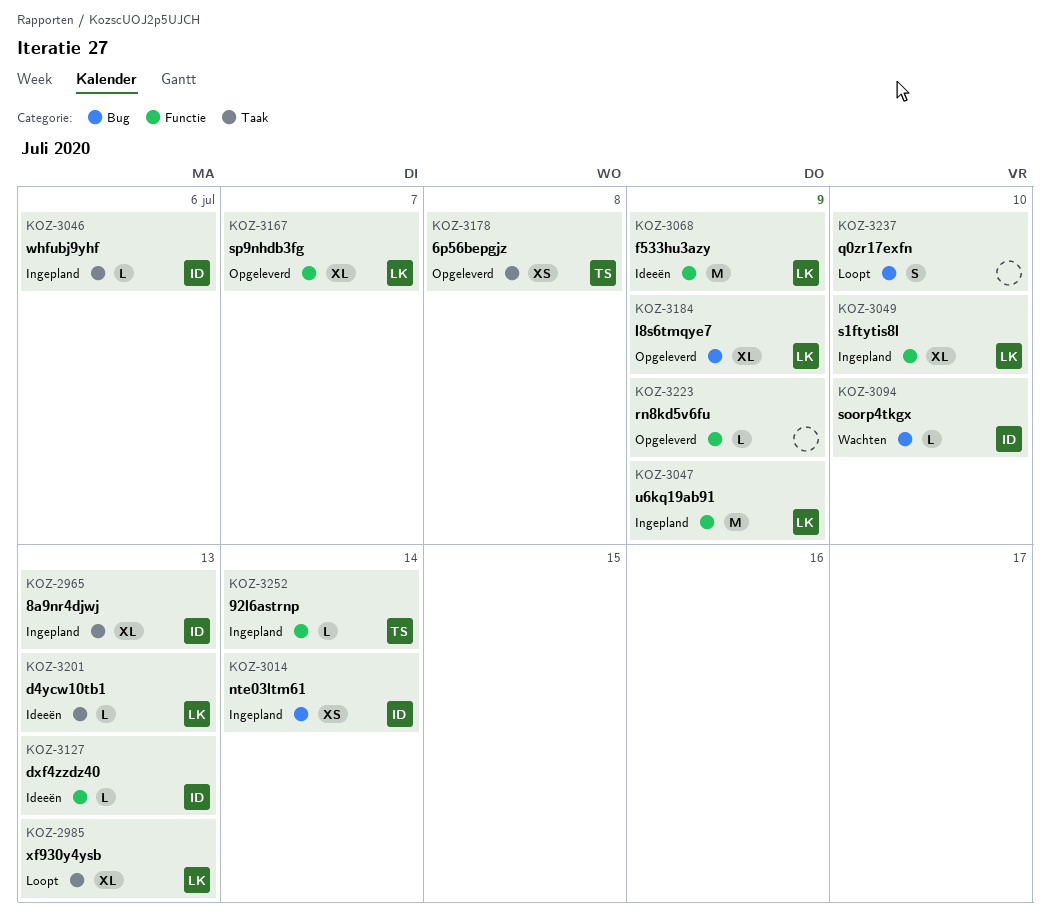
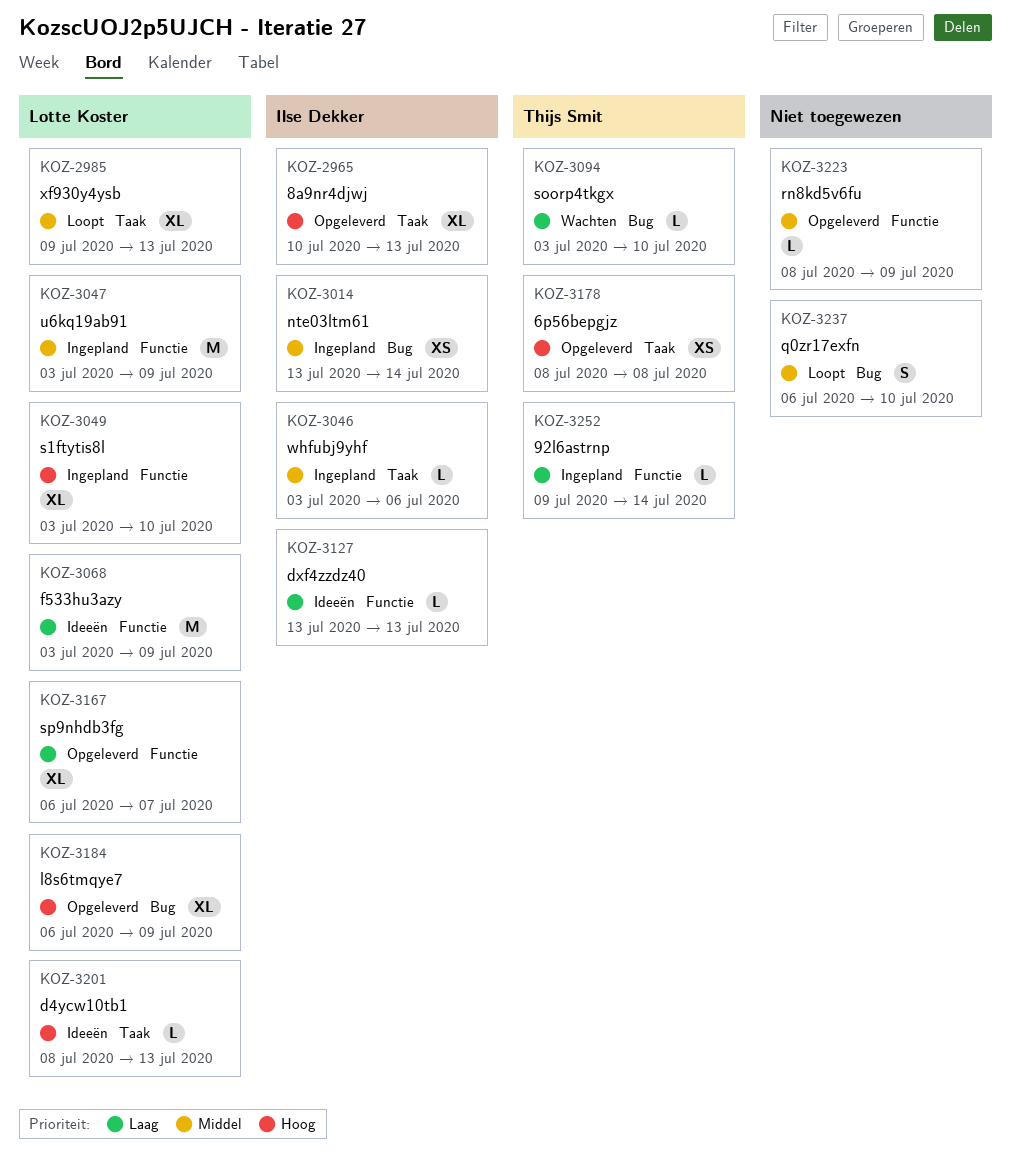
KOZ-2965, status: Ingepland -> Opgeleverd
KOZ-3094, owner: Ilse Dekker -> Thijs Smit

